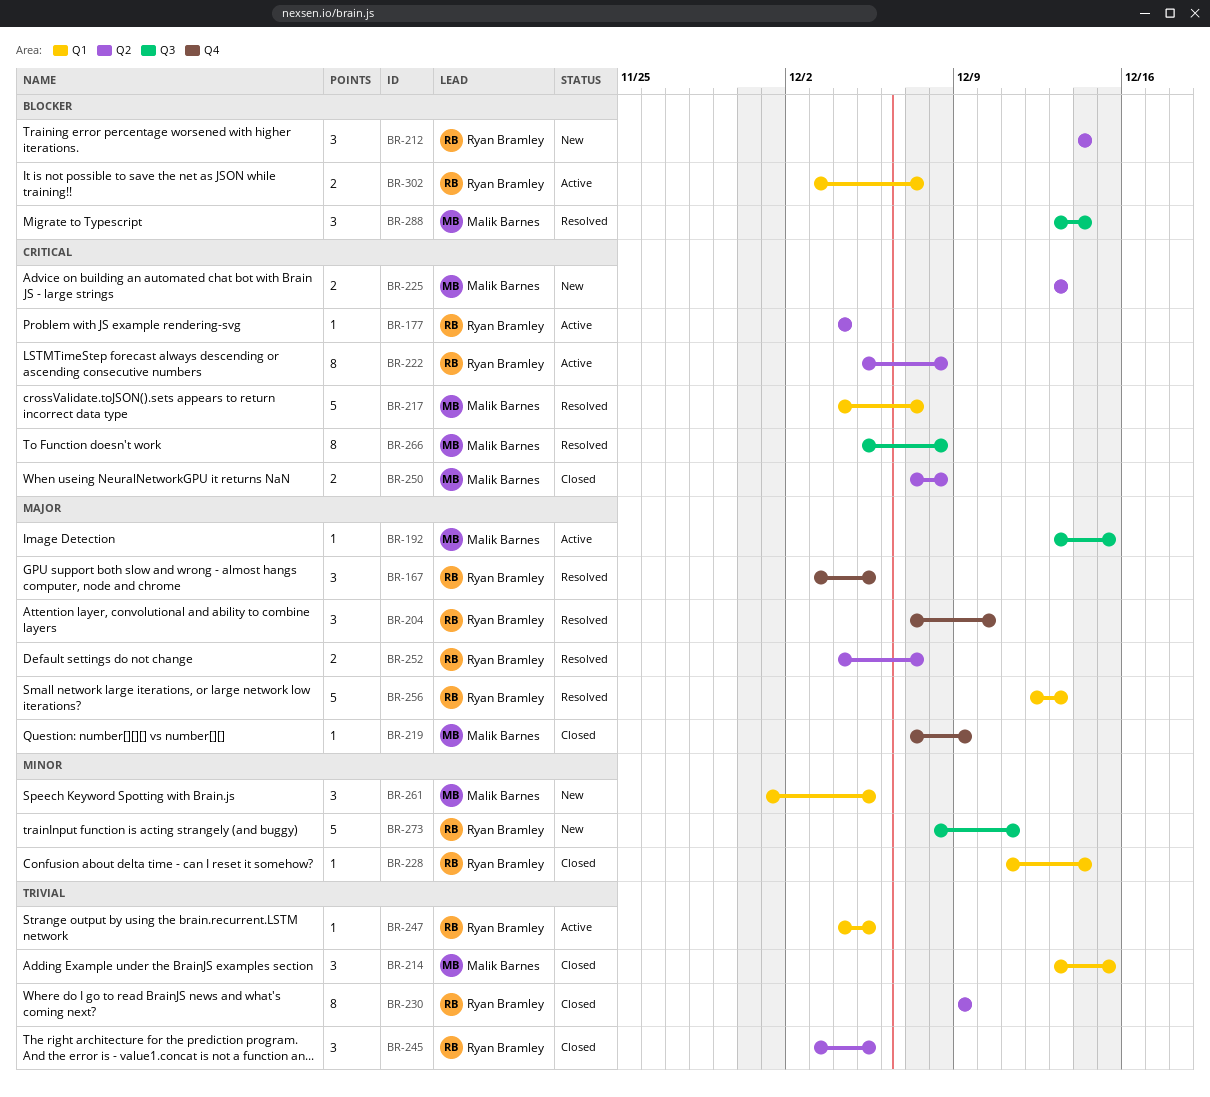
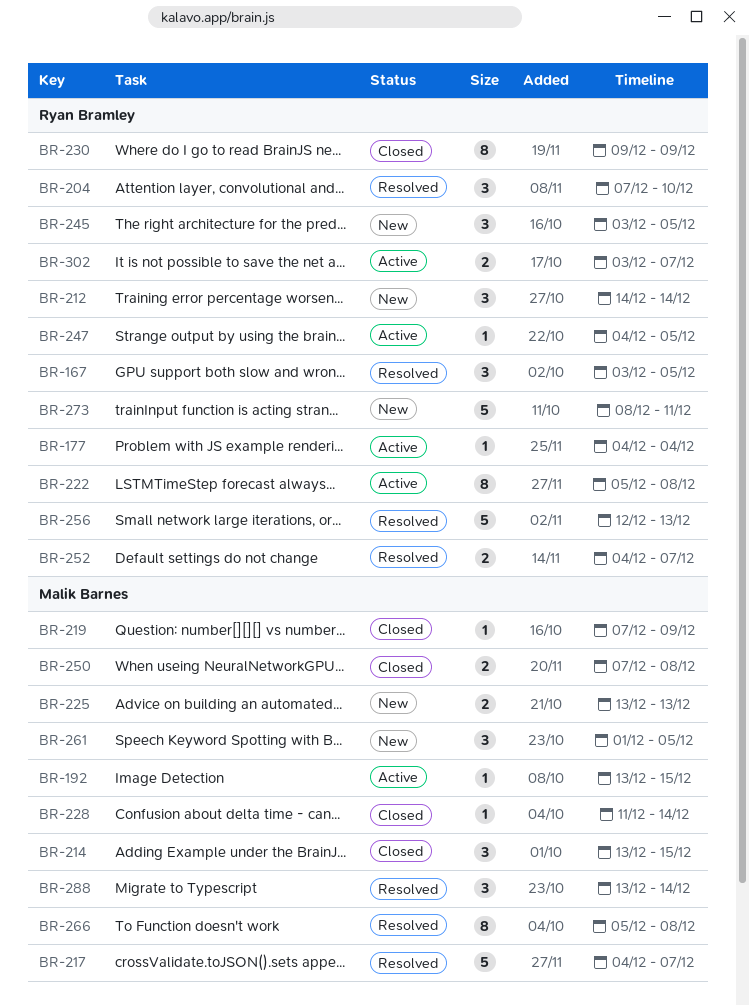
BR-228, owner: Ryan Bramley -> Malik Barnes
BR-245, status: Closed -> New

